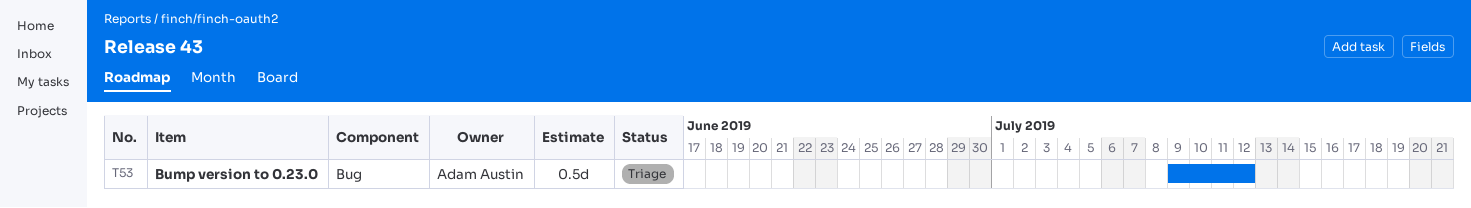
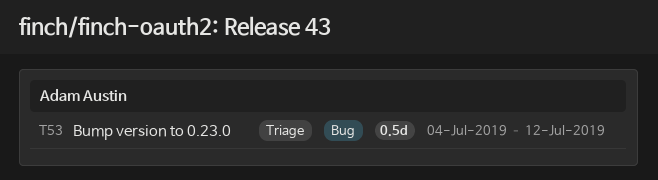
T53, start: Jul 9 -> Jul 4

